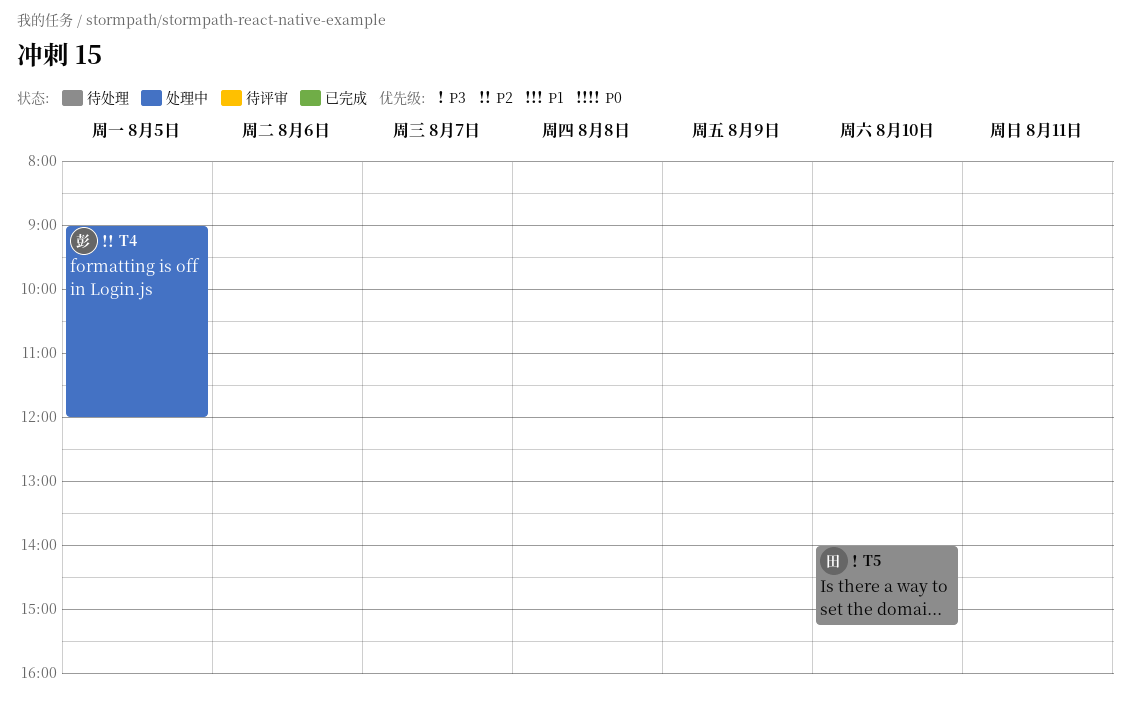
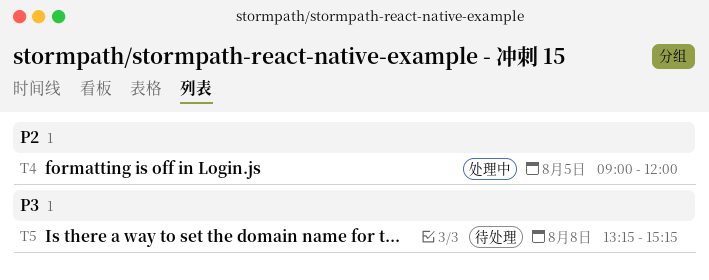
T5, day: Aug 10 -> Aug 8
T5, begins: 14:00 -> 13:15

